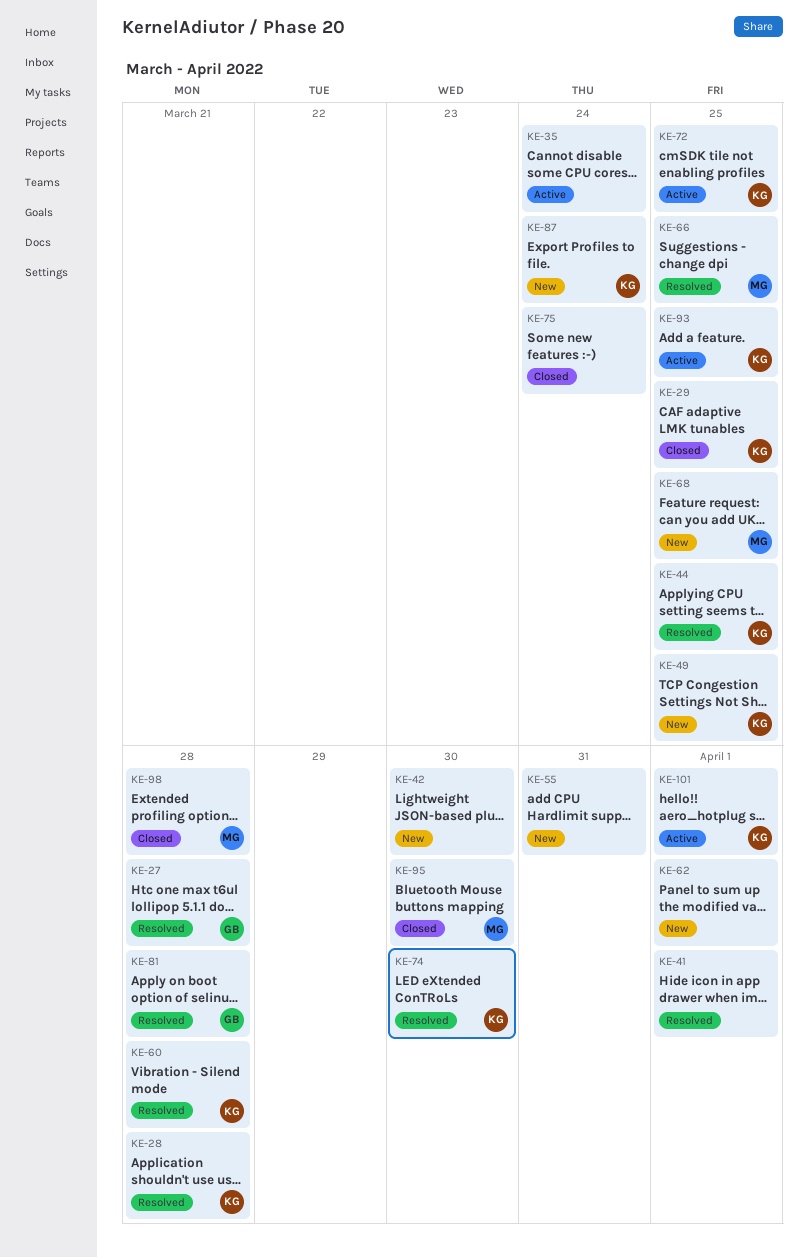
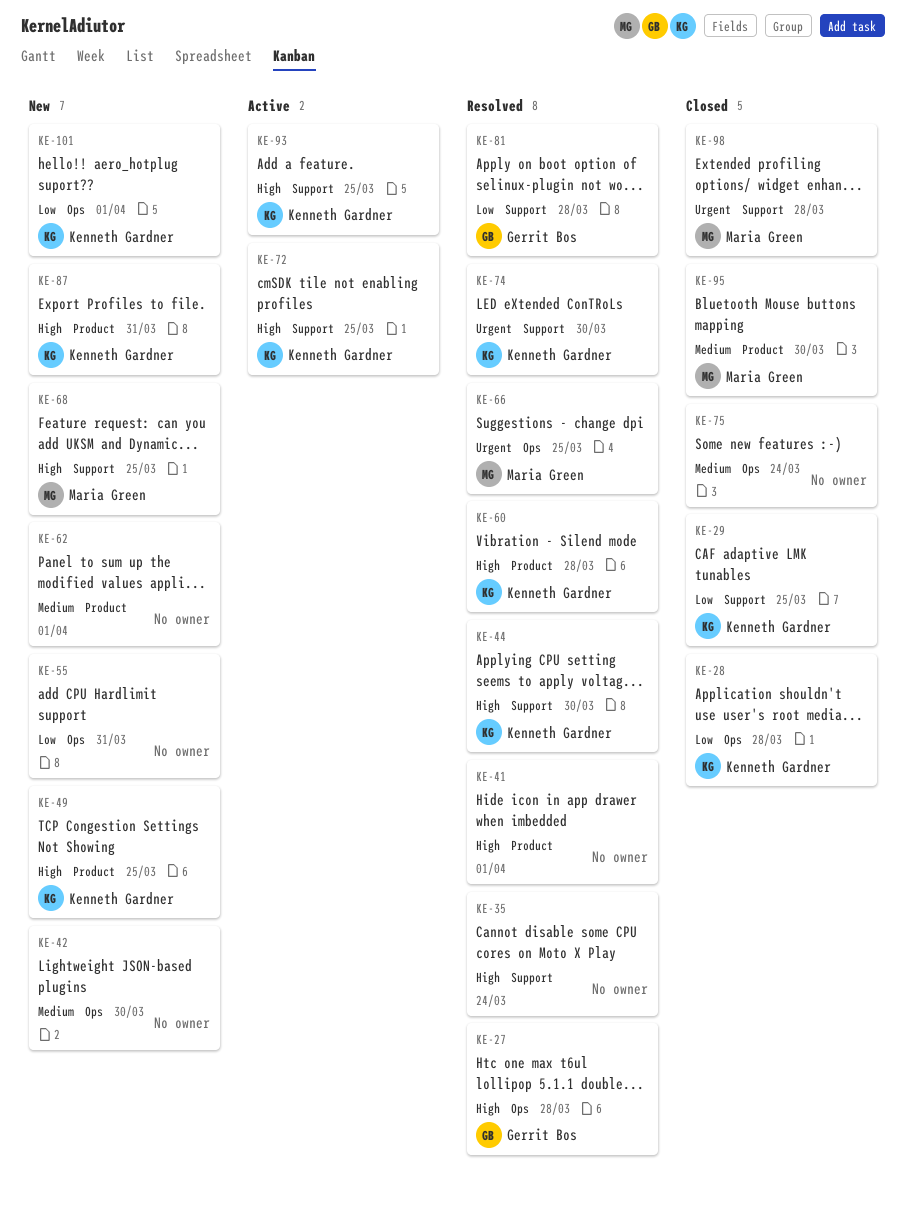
KE-28, status: Resolved -> Closed
KE-35, status: Active -> Resolved
KE-44, due: Mar 25 -> Mar 30
KE-87, due: Mar 24 -> Mar 31
KE-101, status: Active -> New

